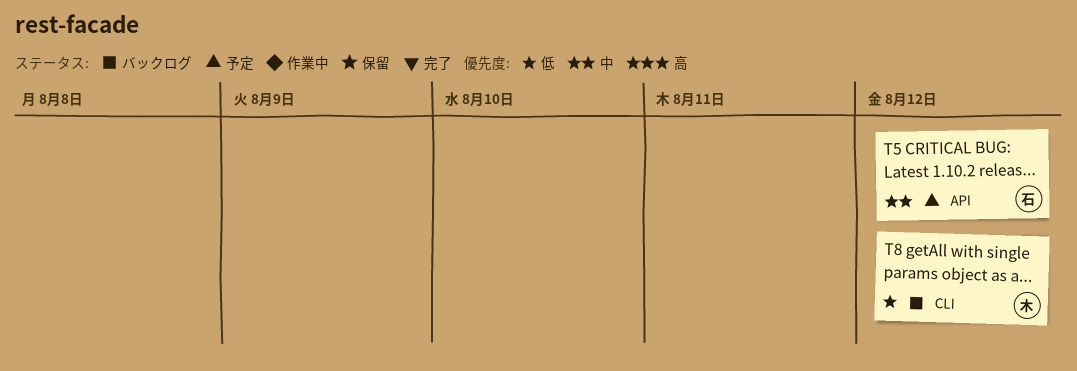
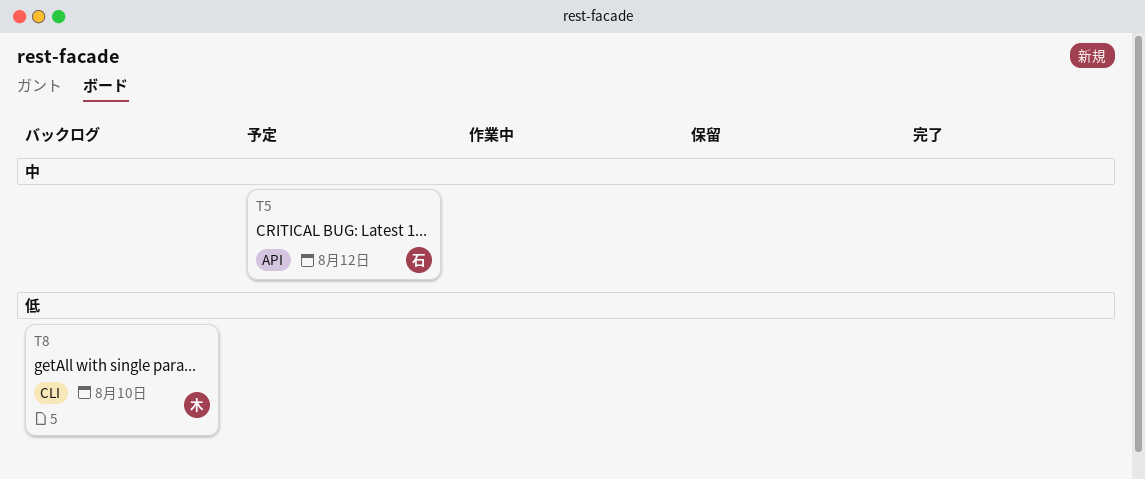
T8, due: Aug 12 -> Aug 10

